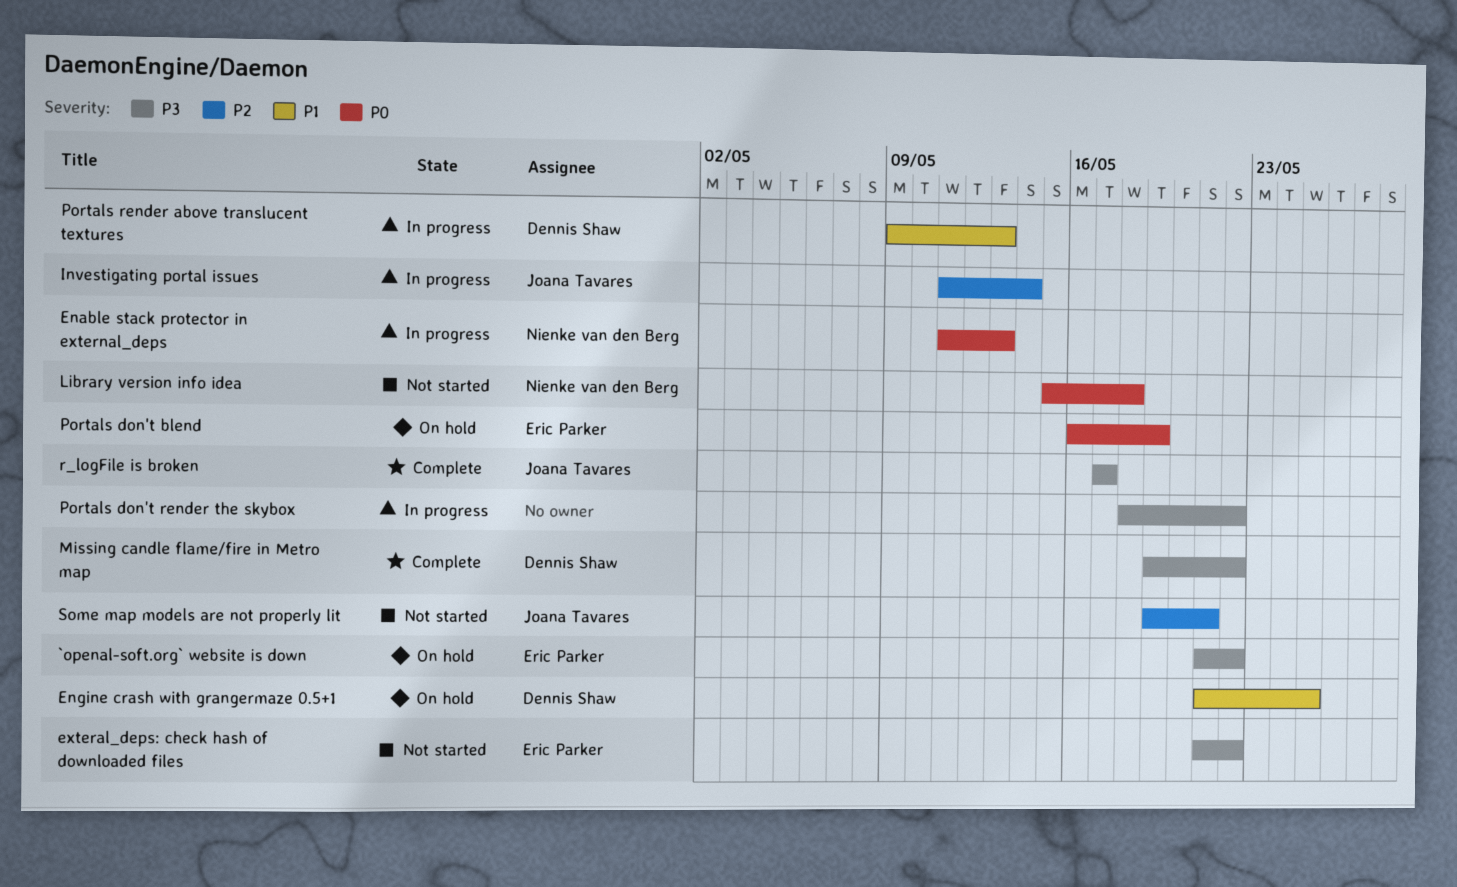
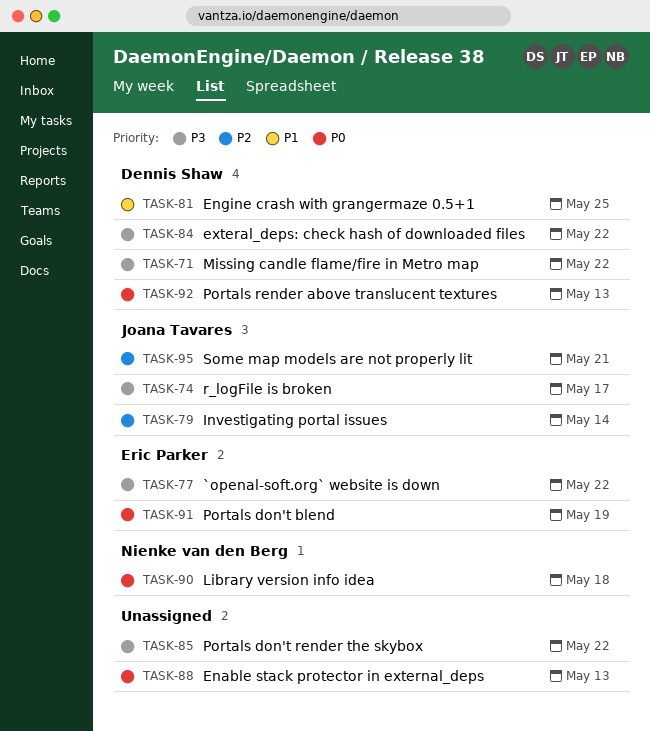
Enable stack protector in external_deps, owner: Nienke van den Berg -> none
exteral_deps: check hash of downloaded files, owner: Eric Parker -> Dennis Shaw
Portals render above translucent textures, priority: P1 -> P0

